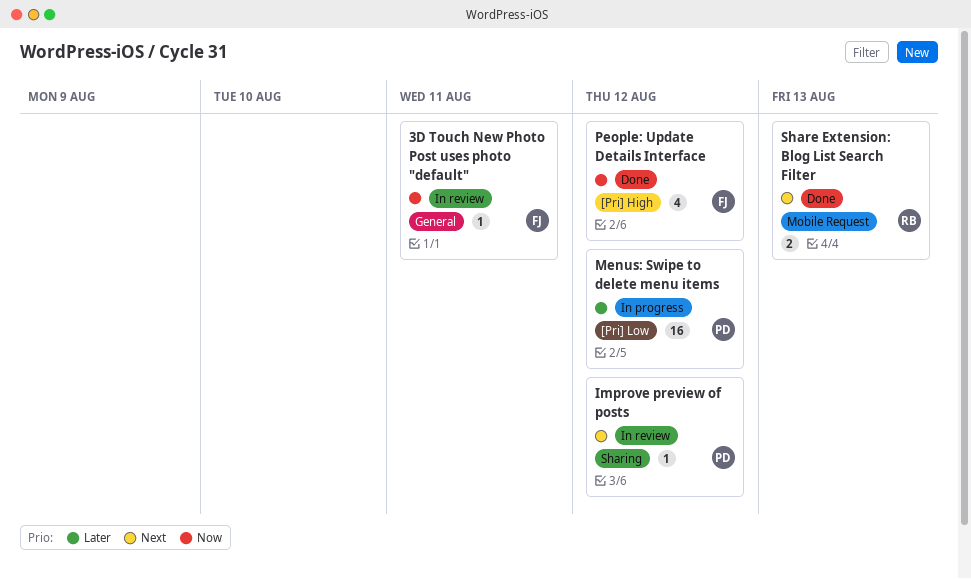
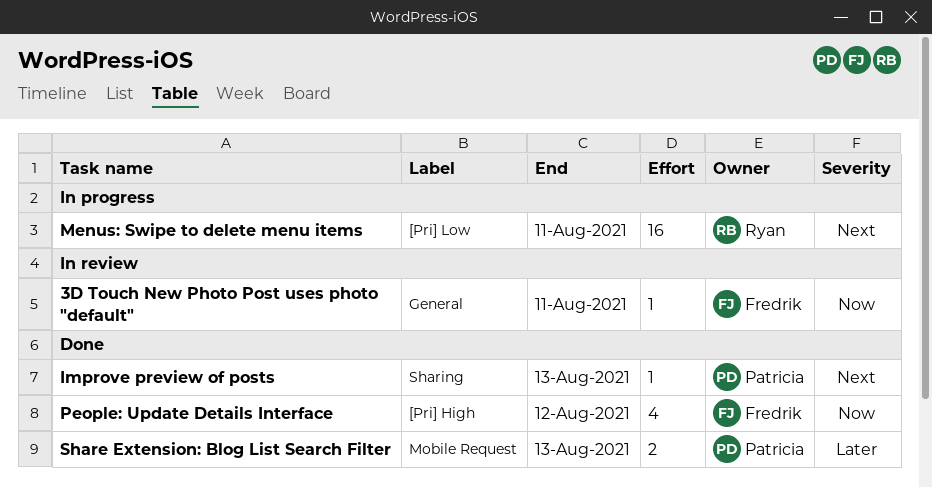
Improve preview of posts, status: In review -> Done
Improve preview of posts, due: Aug 12 -> Aug 13
Menus: Swipe to delete menu items, owner: Patricia -> Ryan
Menus: Swipe to delete menu items, priority: Later -> Next
Menus: Swipe to delete menu items, due: Aug 12 -> Aug 11
Share Extension: Blog List Search Filter, owner: Ryan -> Patricia
Share Extension: Blog List Search Filter, priority: Next -> Later

